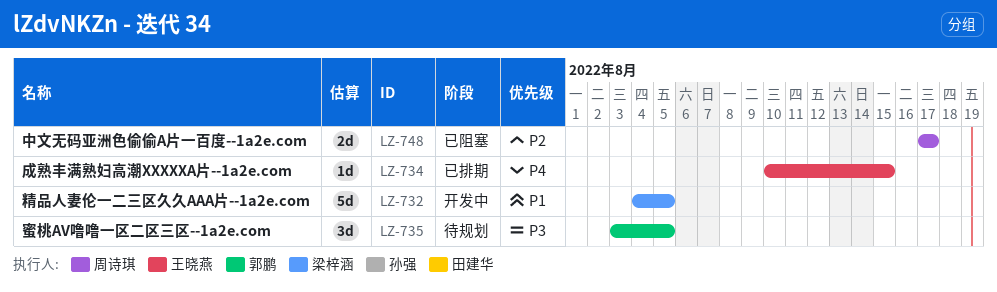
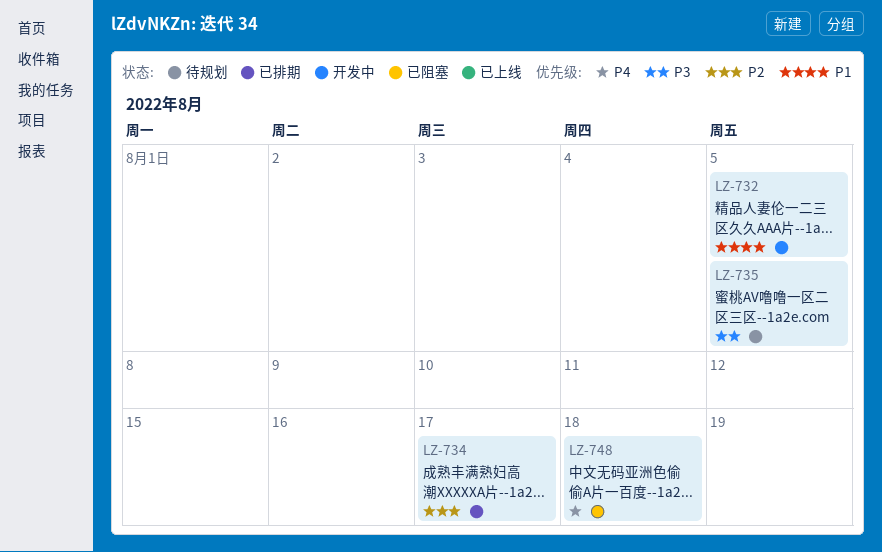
LZ-734, priority: P4 -> P2
LZ-734, due: Aug 15 -> Aug 17
LZ-748, priority: P2 -> P4
LZ-748, due: Aug 17 -> Aug 18

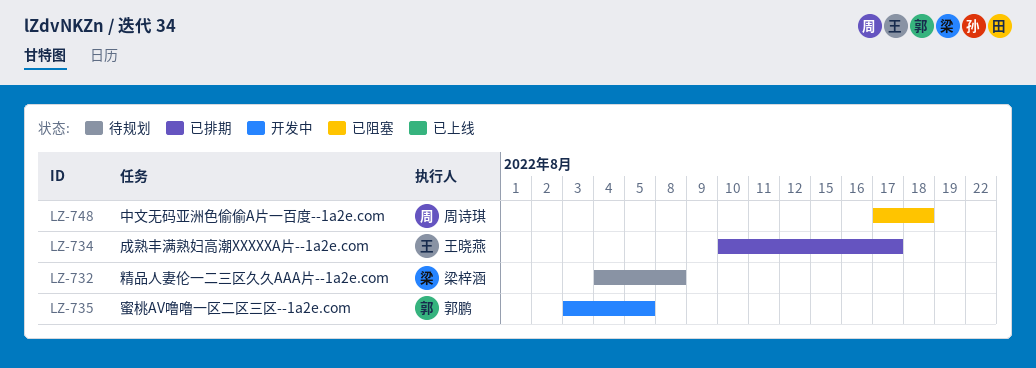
LZ-732, status: 开发中 -> 待规划
LZ-732, due: Aug 5 -> Aug 8
LZ-735, status: 待规划 -> 开发中

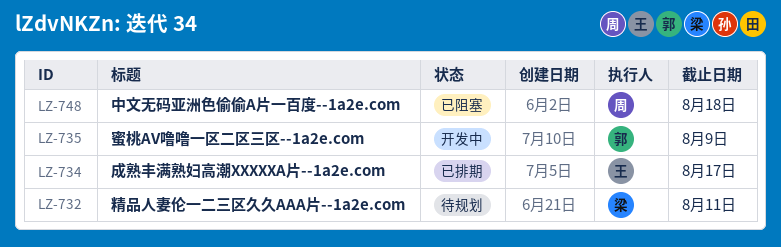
LZ-732, due: Aug 8 -> Aug 11
LZ-735, due: Aug 5 -> Aug 9

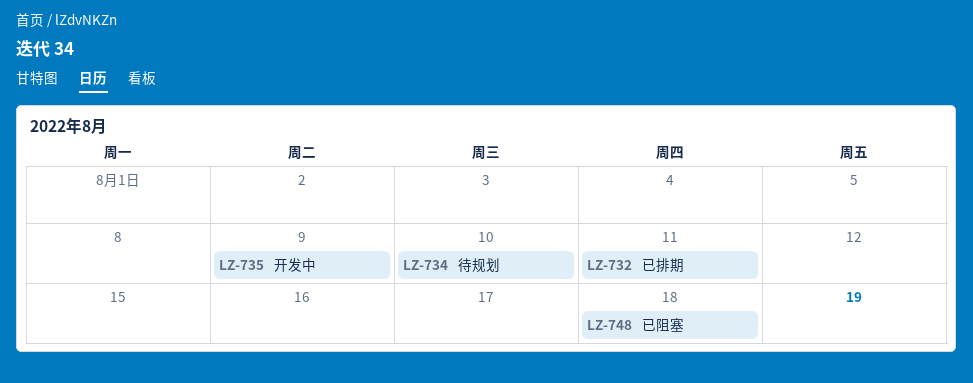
LZ-732, status: 待规划 -> 已排期
LZ-734, status: 已排期 -> 待规划
LZ-734, due: Aug 17 -> Aug 10

